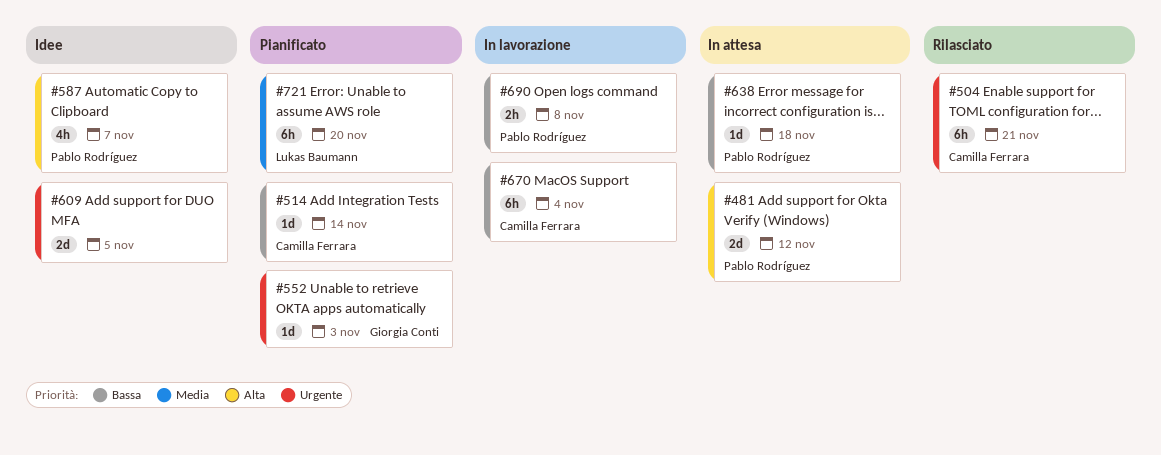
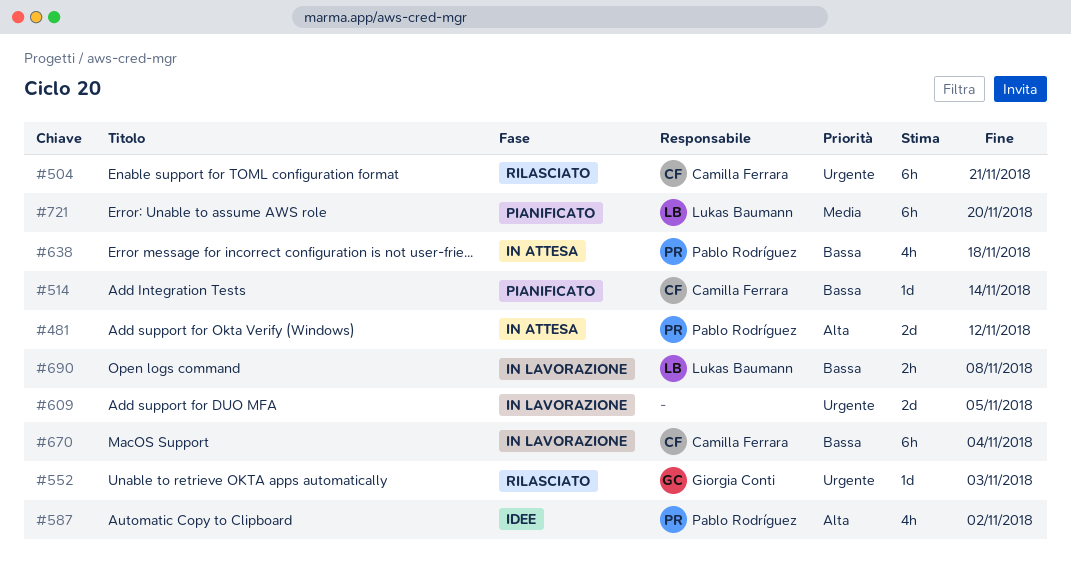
#552, status: Pianificato -> Rilasciato
#587, due: Nov 7 -> Nov 2
#609, status: Idee -> In lavorazione
#638, estimate: 1d -> 4h
#690, owner: Pablo Rodríguez -> Lukas Baumann

